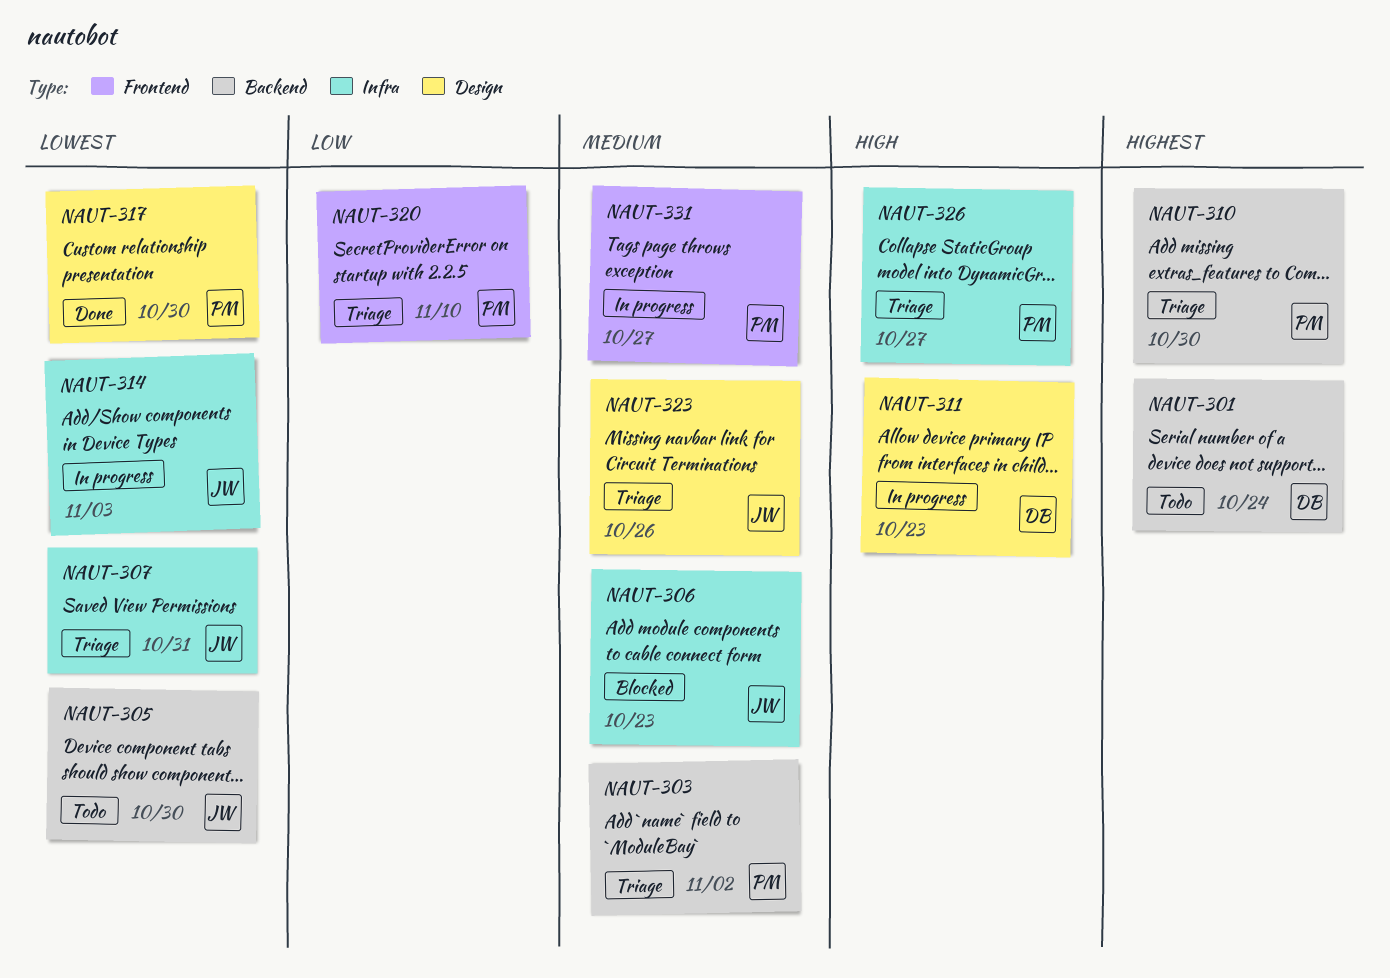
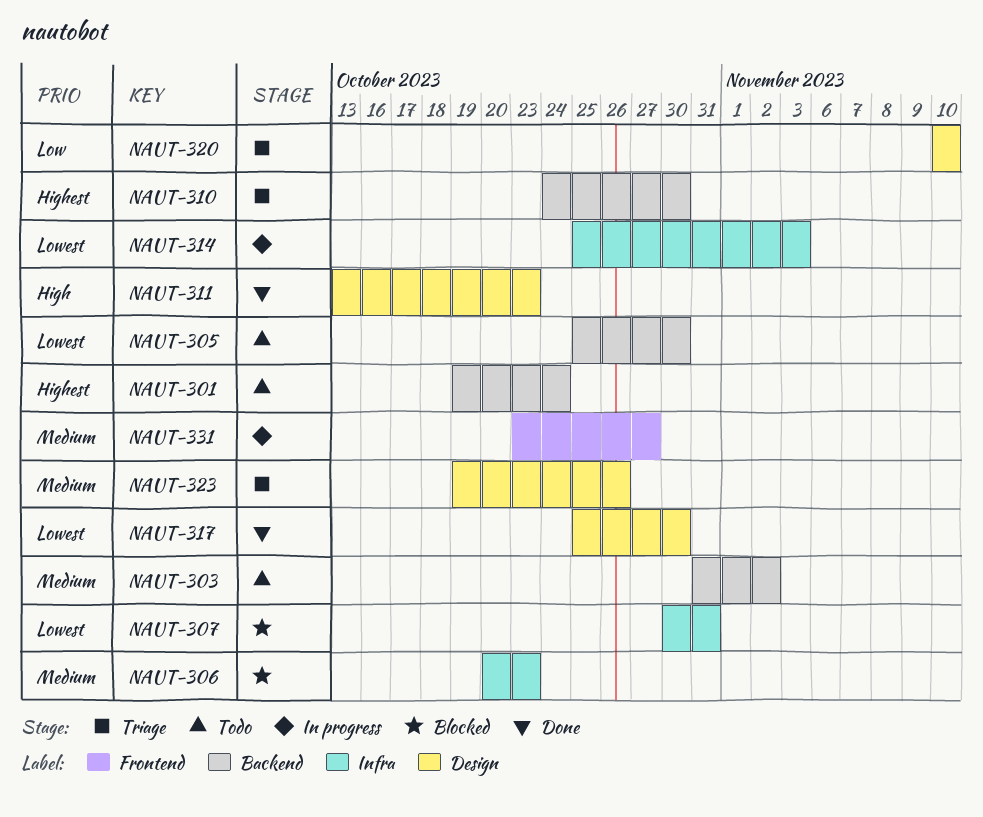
NAUT-303, status: Triage -> Todo
NAUT-307, status: Triage -> Blocked
NAUT-311, status: In progress -> Done
NAUT-320, label: Frontend -> Design
NAUT-326: present -> none

